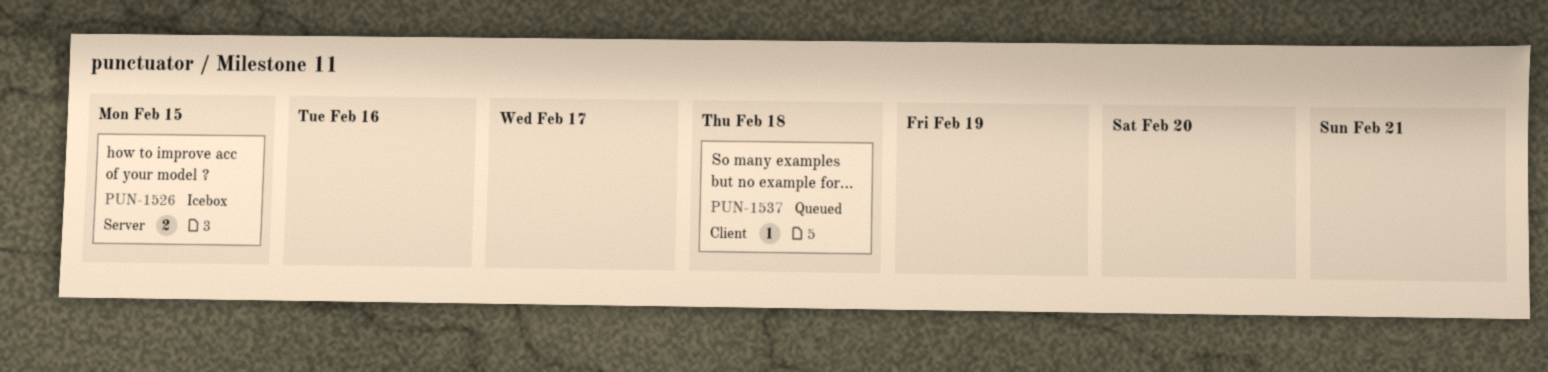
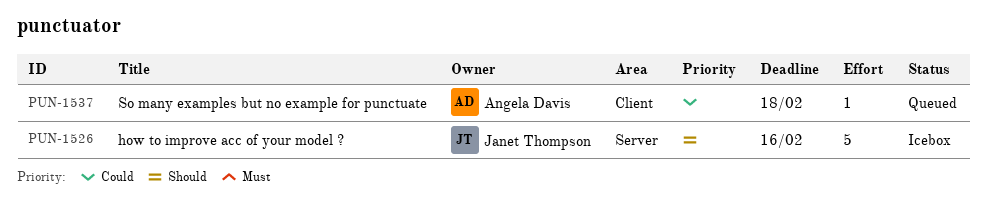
PUN-1526, estimate: 2 -> 5
PUN-1526, due: Feb 15 -> Feb 16

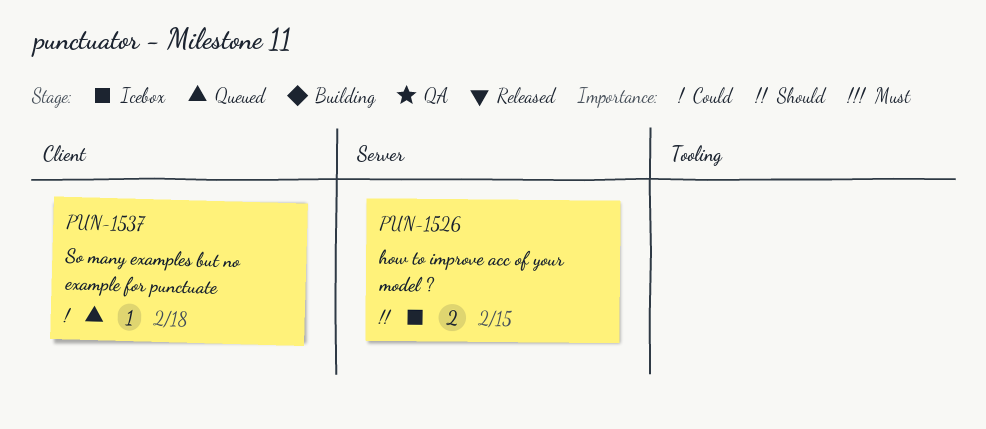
PUN-1526, estimate: 5 -> 2
PUN-1526, due: Feb 16 -> Feb 15

